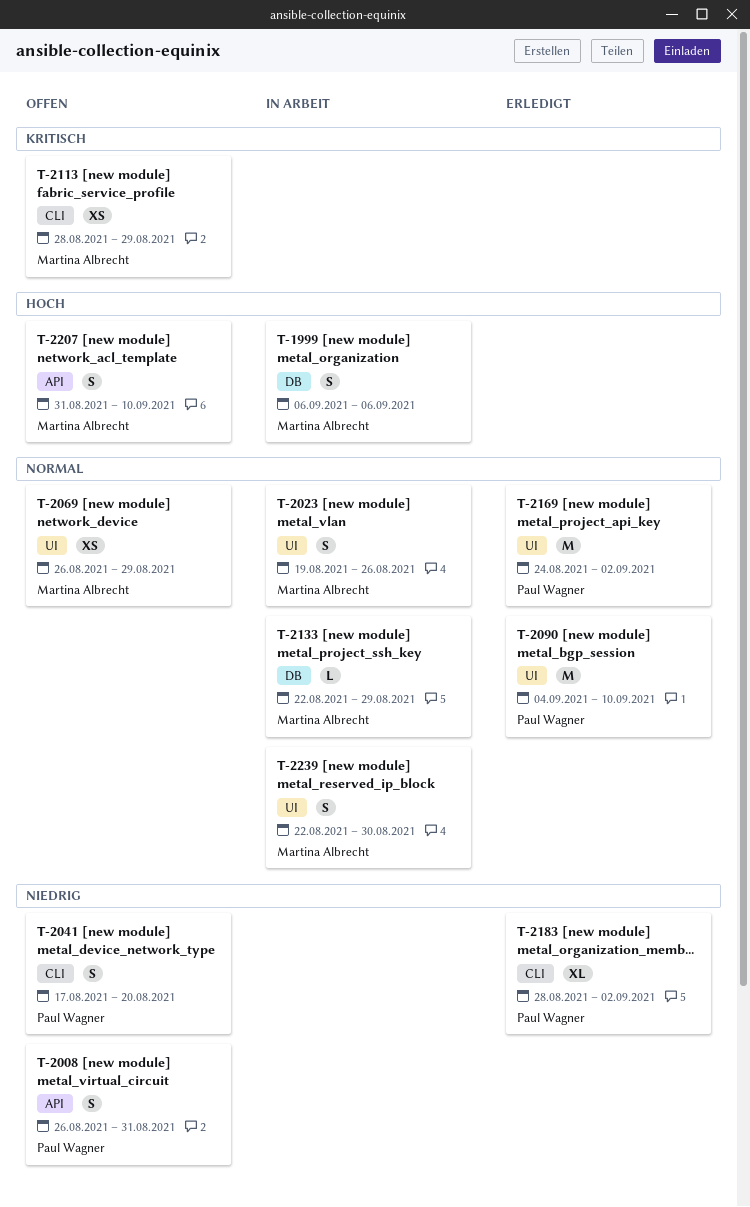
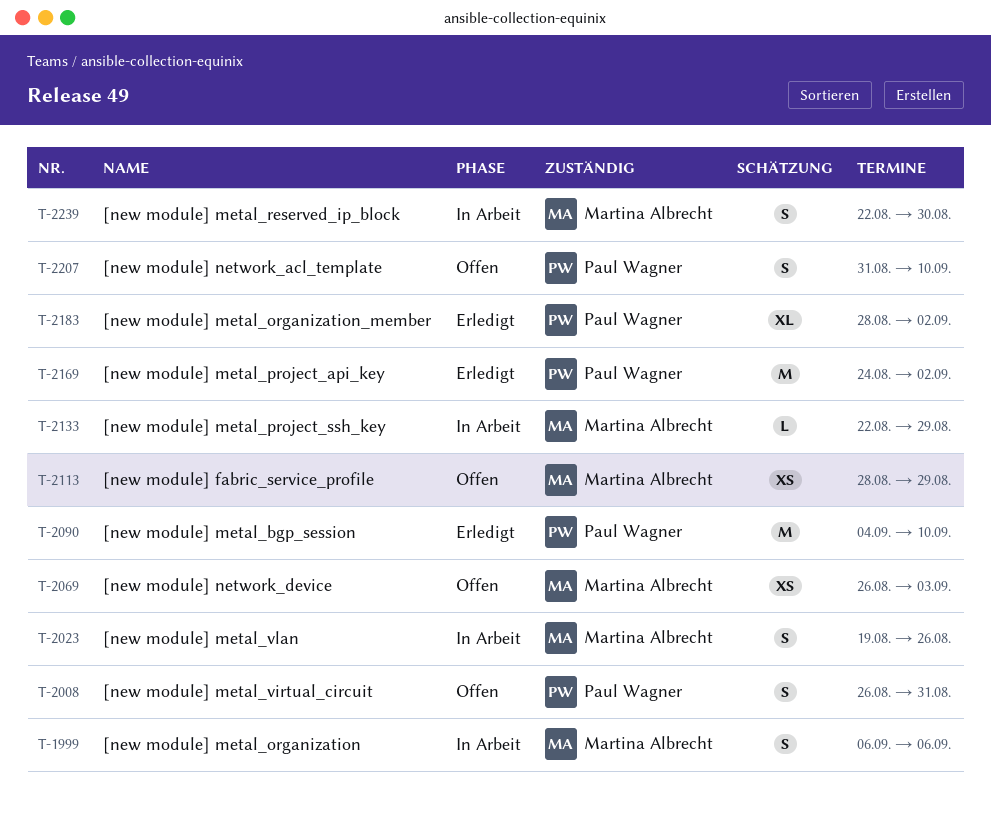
T-2041: present -> none
T-2069, due: Aug 29 -> Sep 3
T-2207, owner: Martina Albrecht -> Paul Wagner

